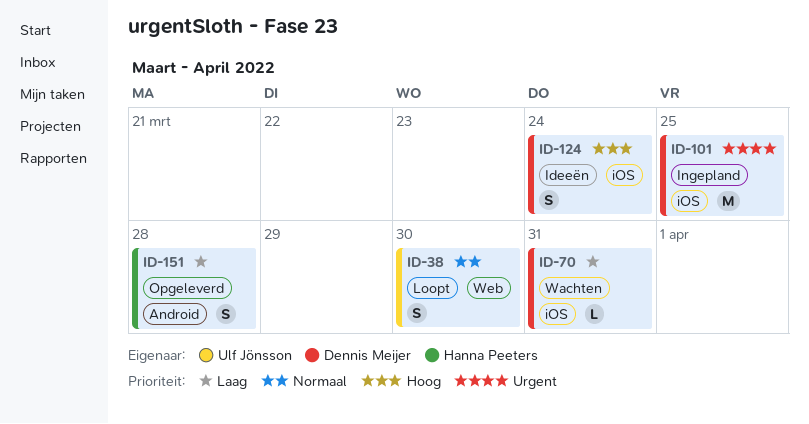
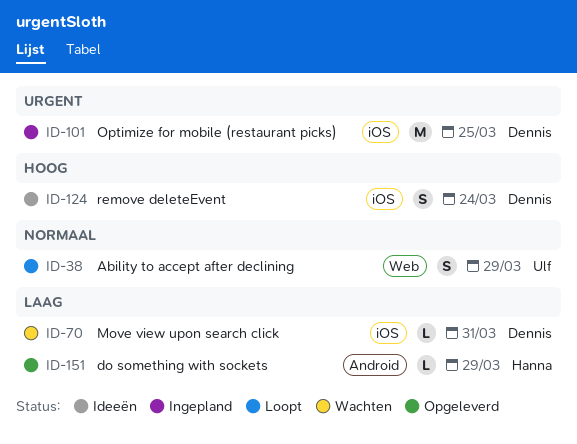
ID-38, due: Mar 30 -> Mar 29
ID-151, estimate: S -> L
ID-151, due: Mar 28 -> Mar 29

